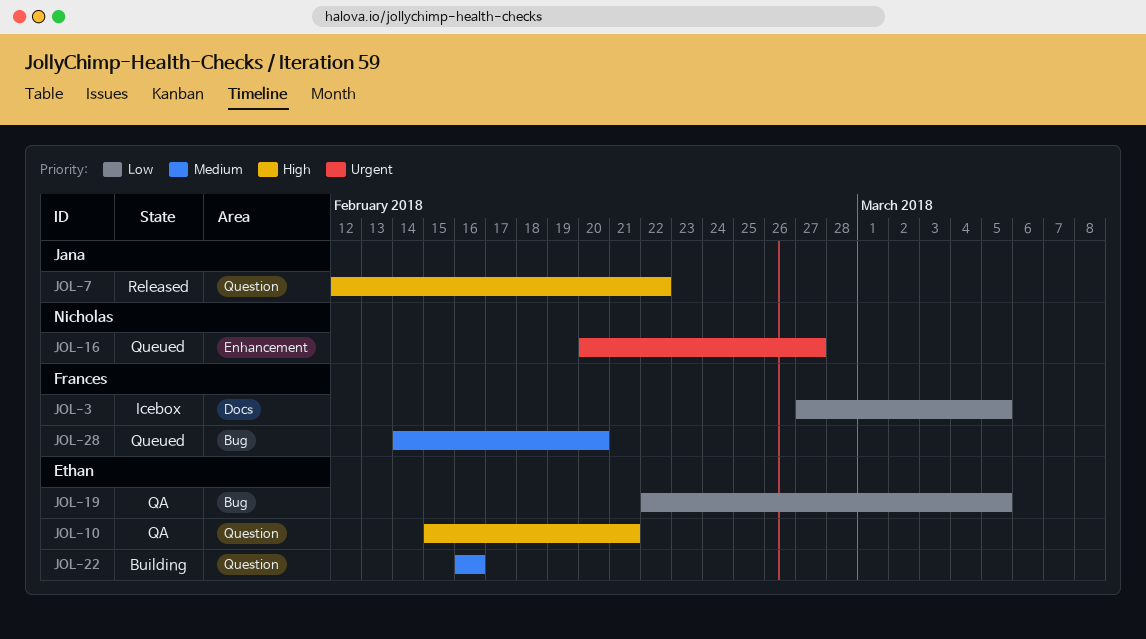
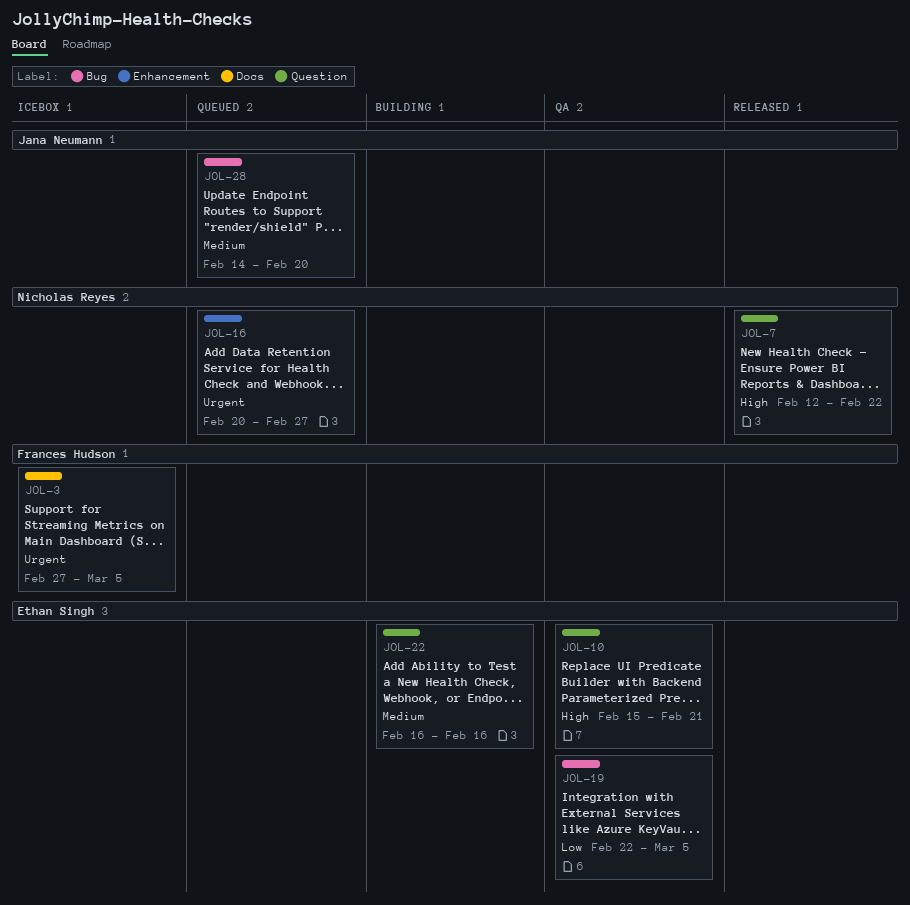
JOL-3, priority: Low -> Urgent
JOL-7, owner: Jana Neumann -> Nicholas Reyes
JOL-28, owner: Frances Hudson -> Jana Neumann

